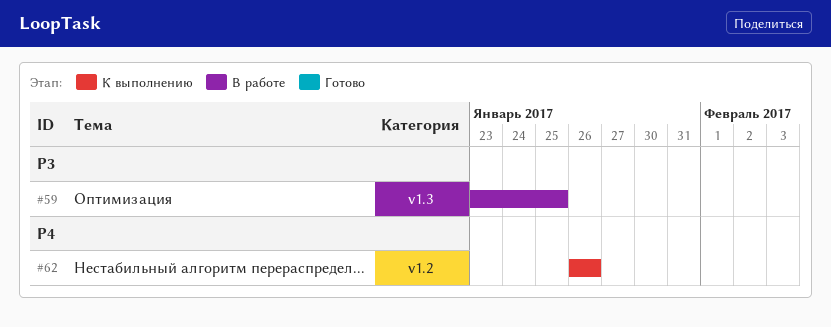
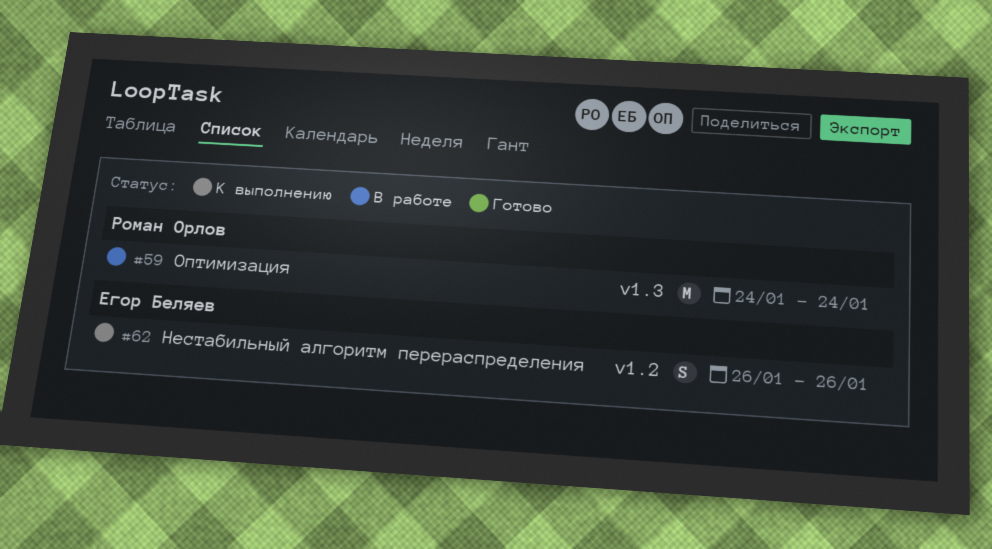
#59, start: Jan 23 -> Jan 24
#59, due: Jan 25 -> Jan 24

